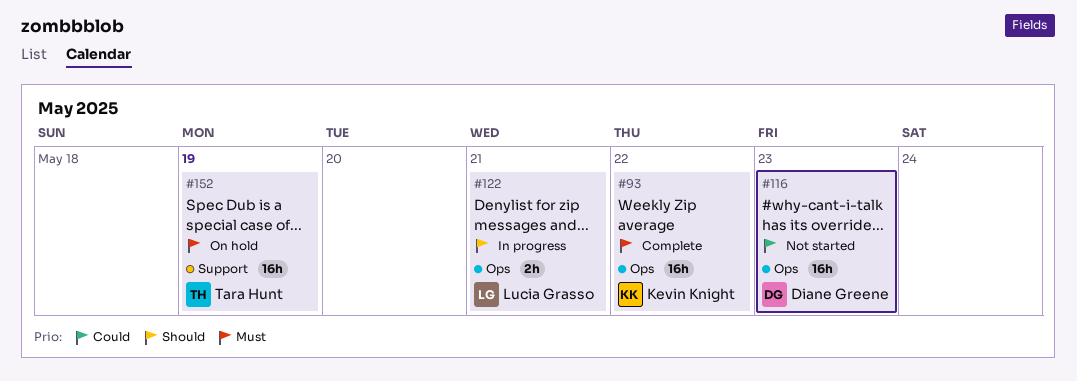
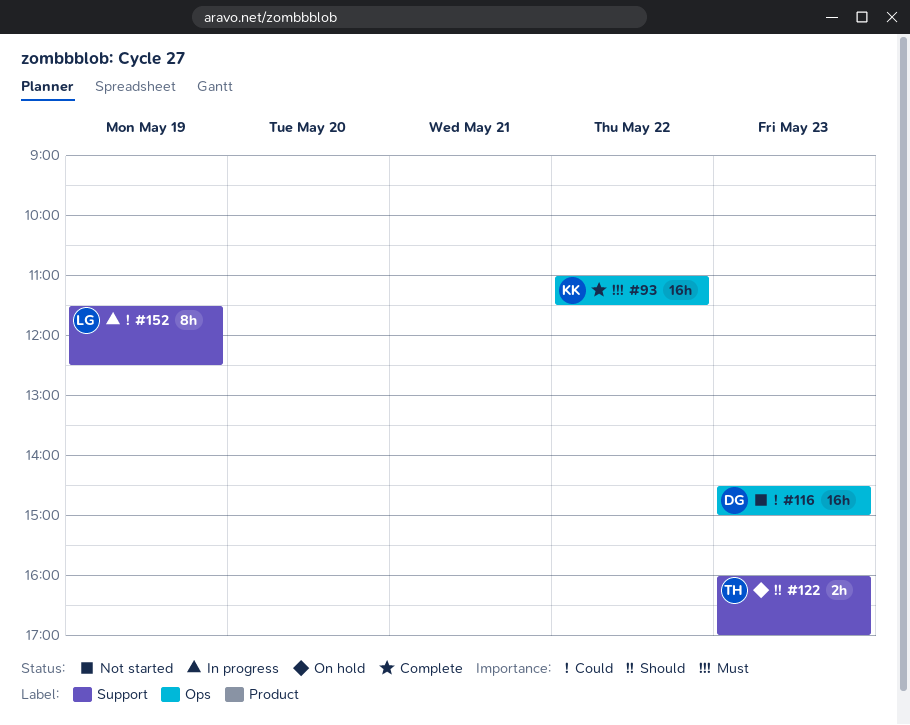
#122, status: In progress -> On hold
#122, owner: Lucia Grasso -> Tara Hunt
#122, label: Ops -> Support
#122, day: May 21 -> May 23
#152, status: On hold -> In progress
#152, owner: Tara Hunt -> Lucia Grasso
#152, priority: Must -> Could
#152, estimate: 16h -> 8h

